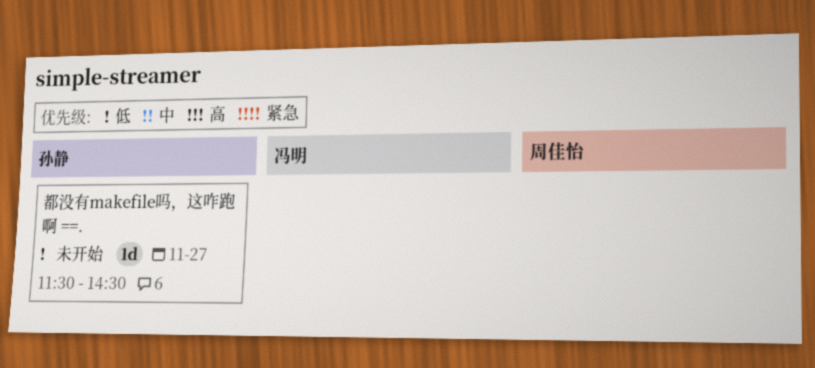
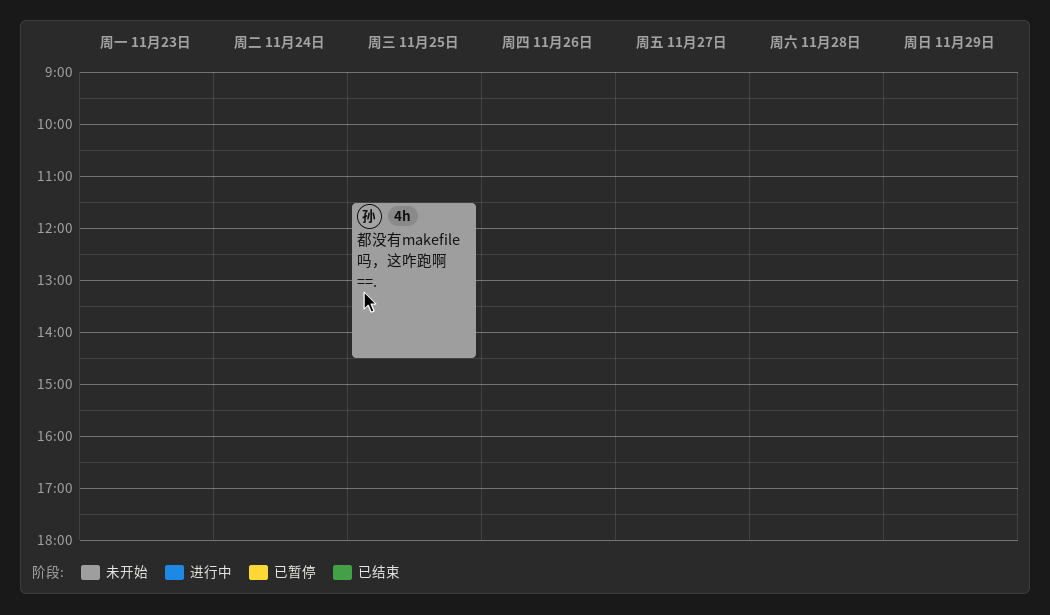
都没有makefile吗，这咋跑啊 ==., estimate: 1d -> 4h
都没有makefile吗，这咋跑啊 ==., day: Nov 27 -> Nov 25

